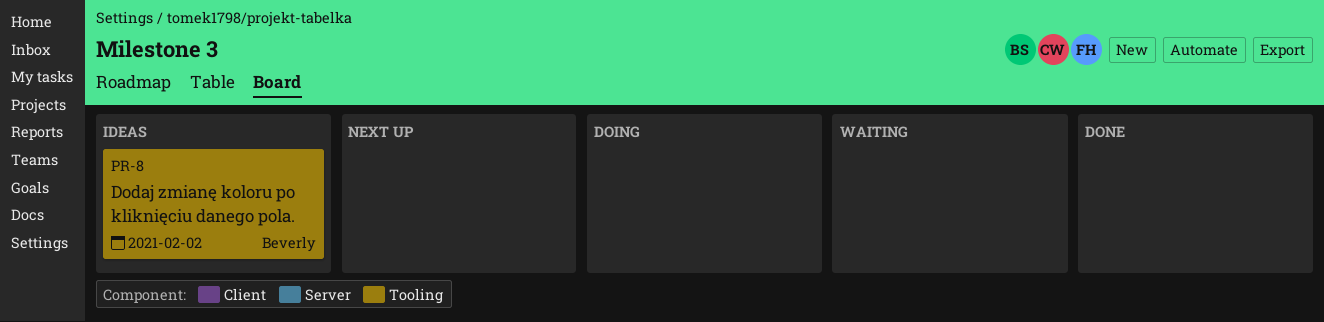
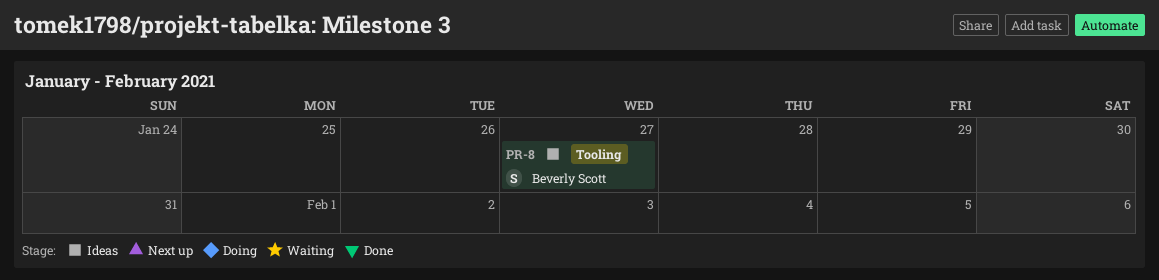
PR-8, due: Feb 2 -> Jan 27

